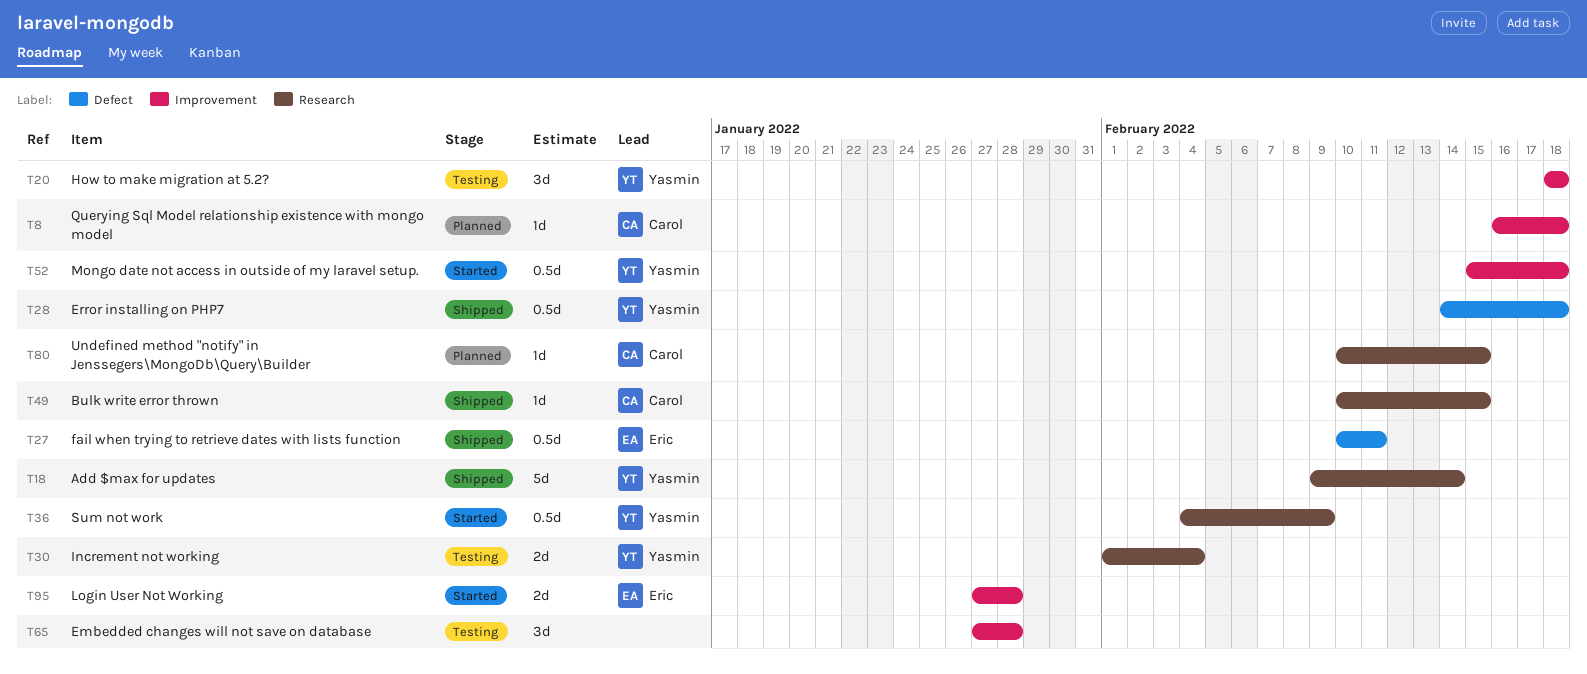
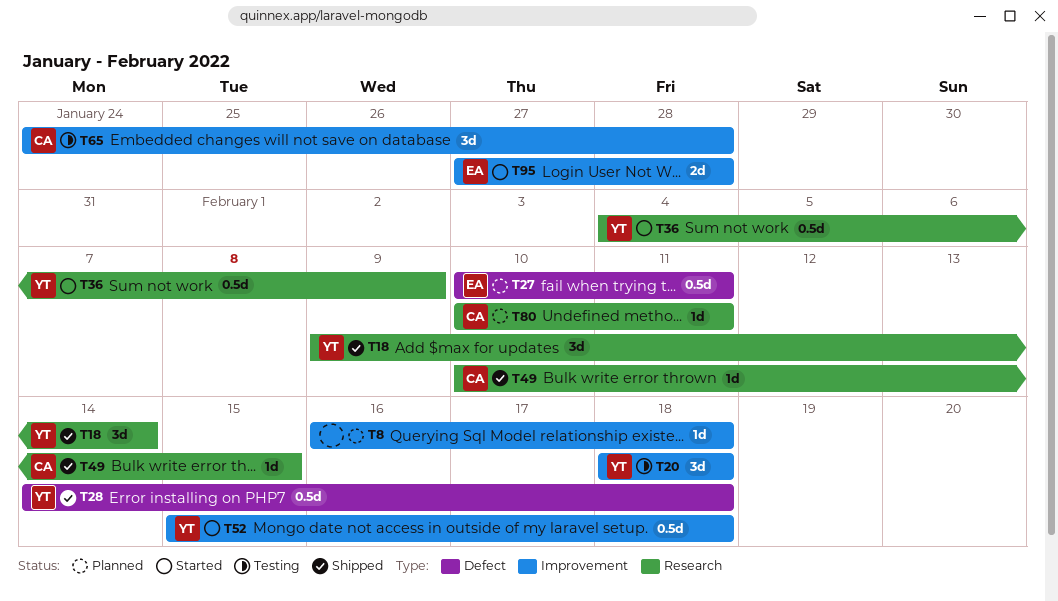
T8, owner: Carol -> none
T18, estimate: 5d -> 3d
T27, status: Shipped -> Planned
T30: present -> none
T65, owner: none -> Carol
T65, start: Jan 27 -> Jan 24
T80, due: Feb 15 -> Feb 11

